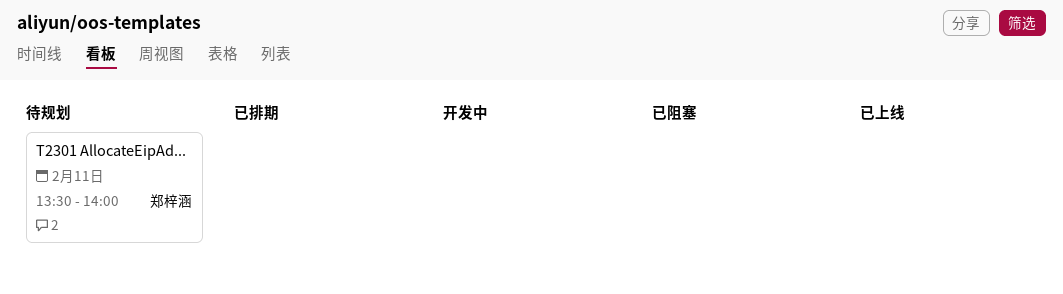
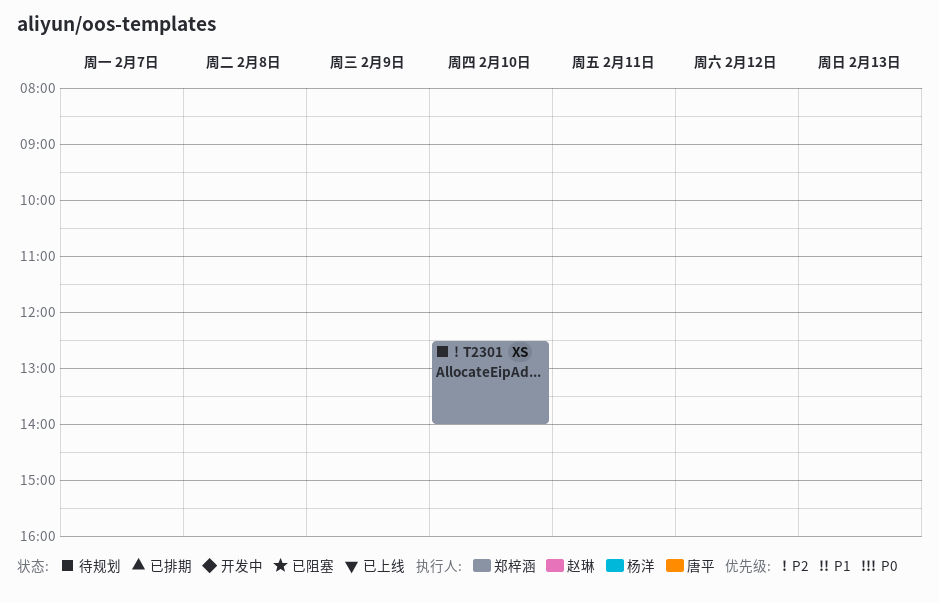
T2301, day: Feb 11 -> Feb 10
T2301, begins: 13:30 -> 12:30

